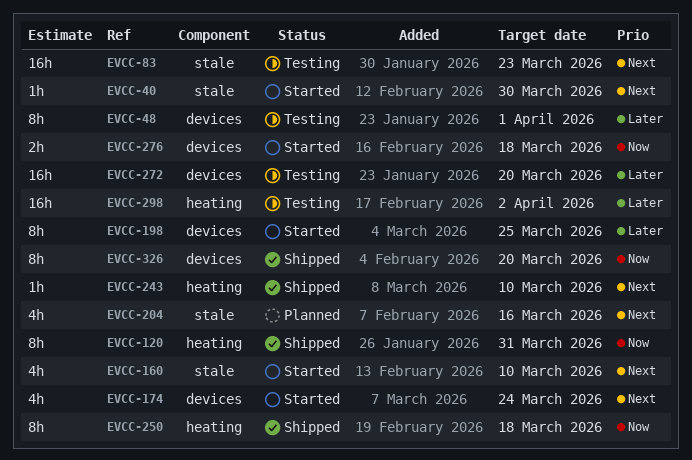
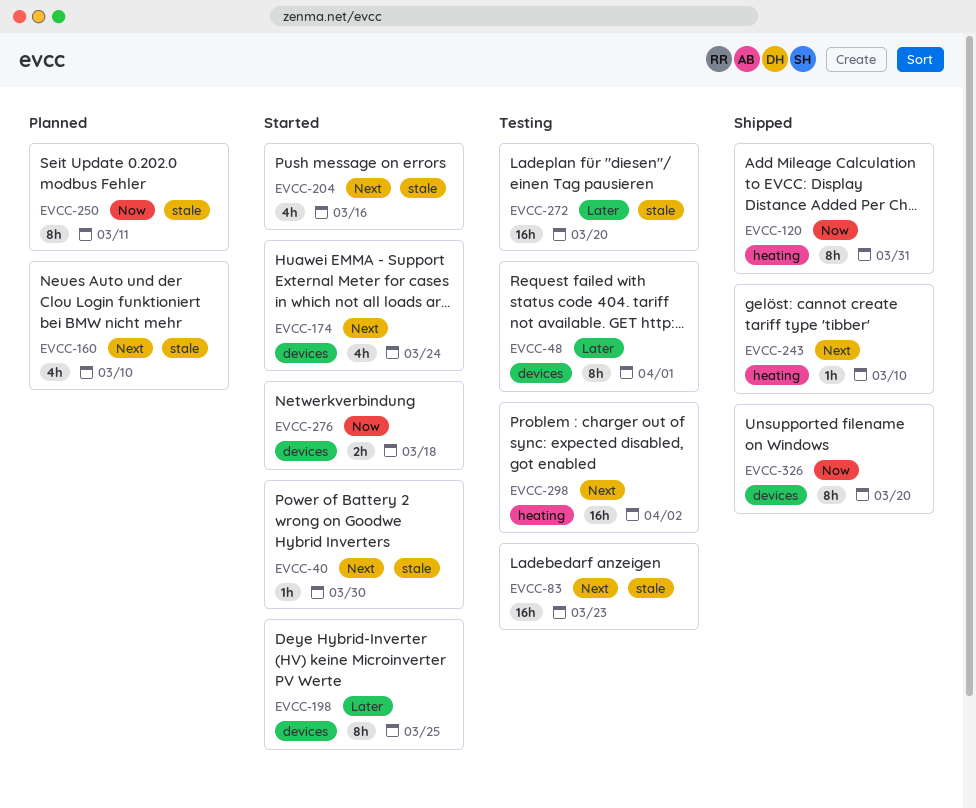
EVCC-160, status: Started -> Planned
EVCC-204, status: Planned -> Started
EVCC-250, status: Shipped -> Planned
EVCC-250, label: heating -> stale
EVCC-250, due: Mar 18 -> Mar 11
EVCC-272, label: devices -> stale
EVCC-298, priority: Later -> Next

